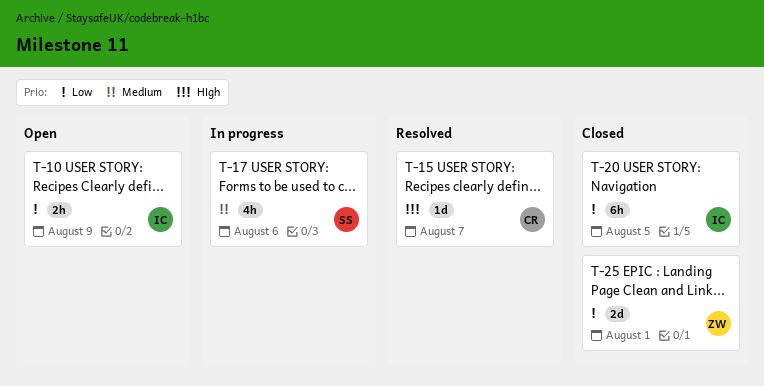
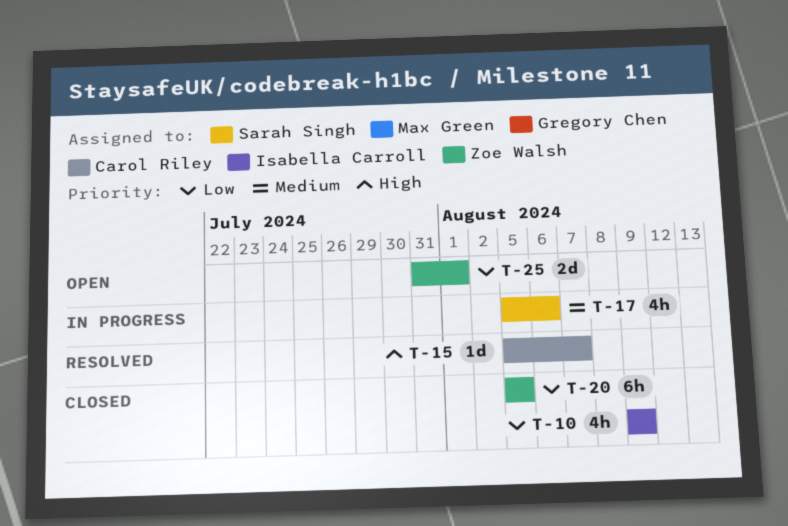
T-10, status: Open -> Closed
T-10, estimate: 2h -> 4h
T-20, owner: Isabella Carroll -> Zoe Walsh
T-25, status: Closed -> Open

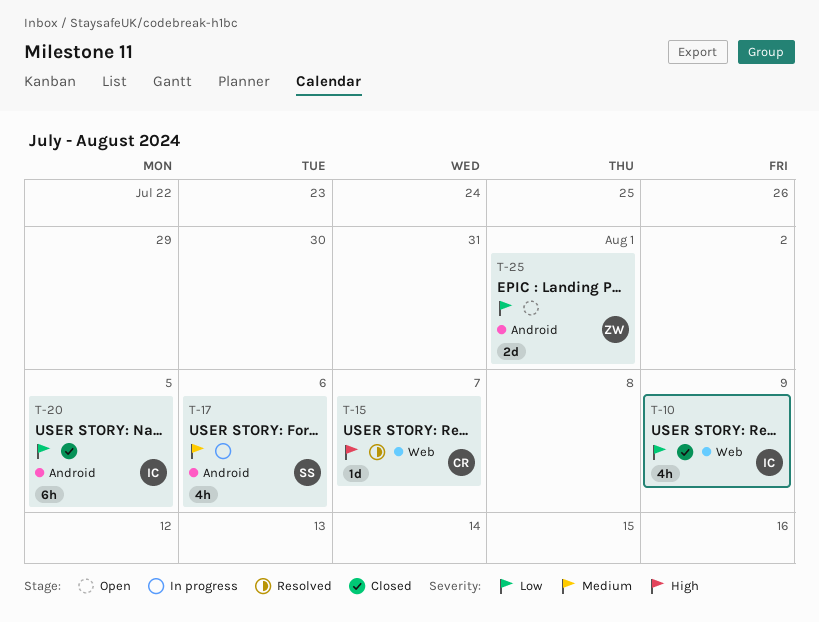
T-20, owner: Zoe Walsh -> Isabella Carroll

